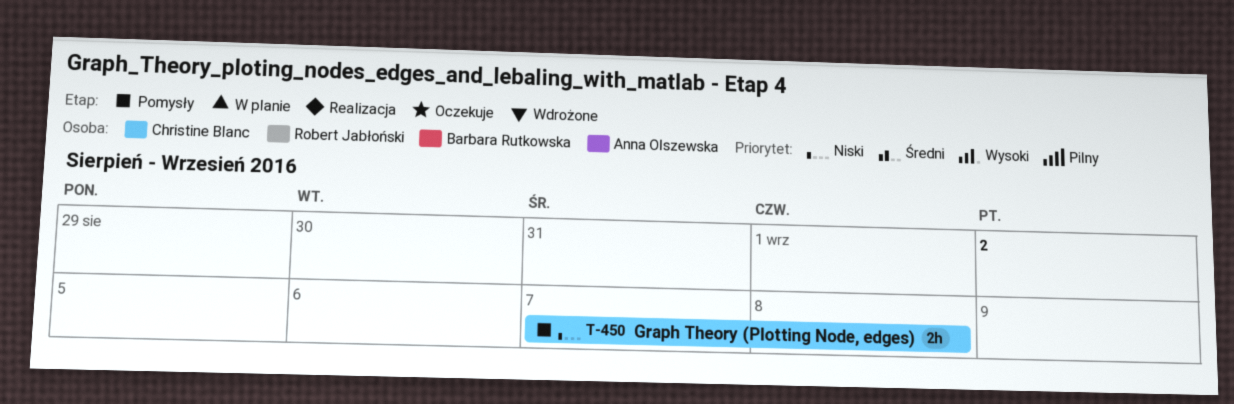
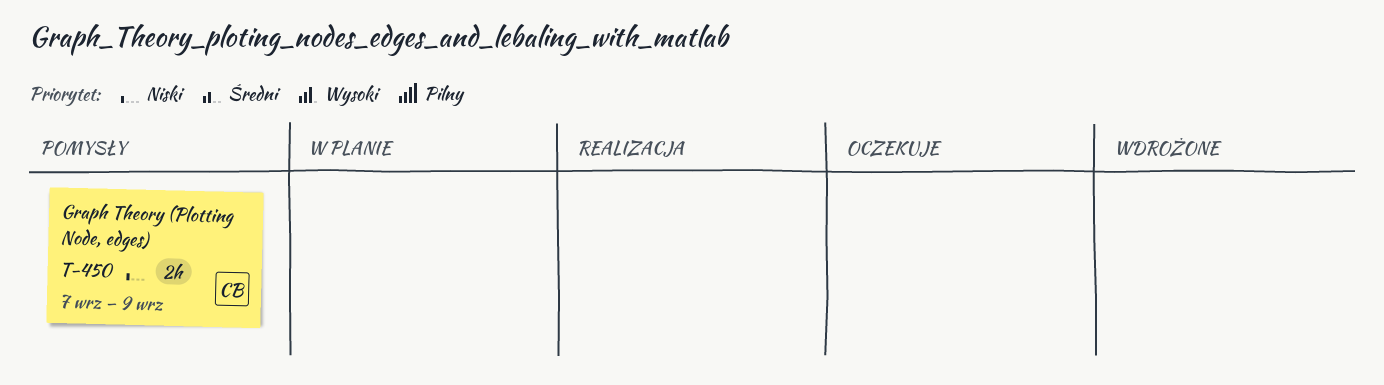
T-450, due: Sep 8 -> Sep 9

